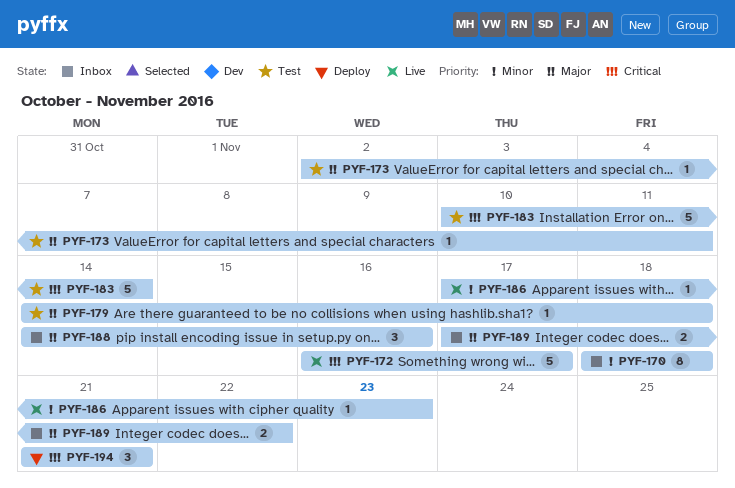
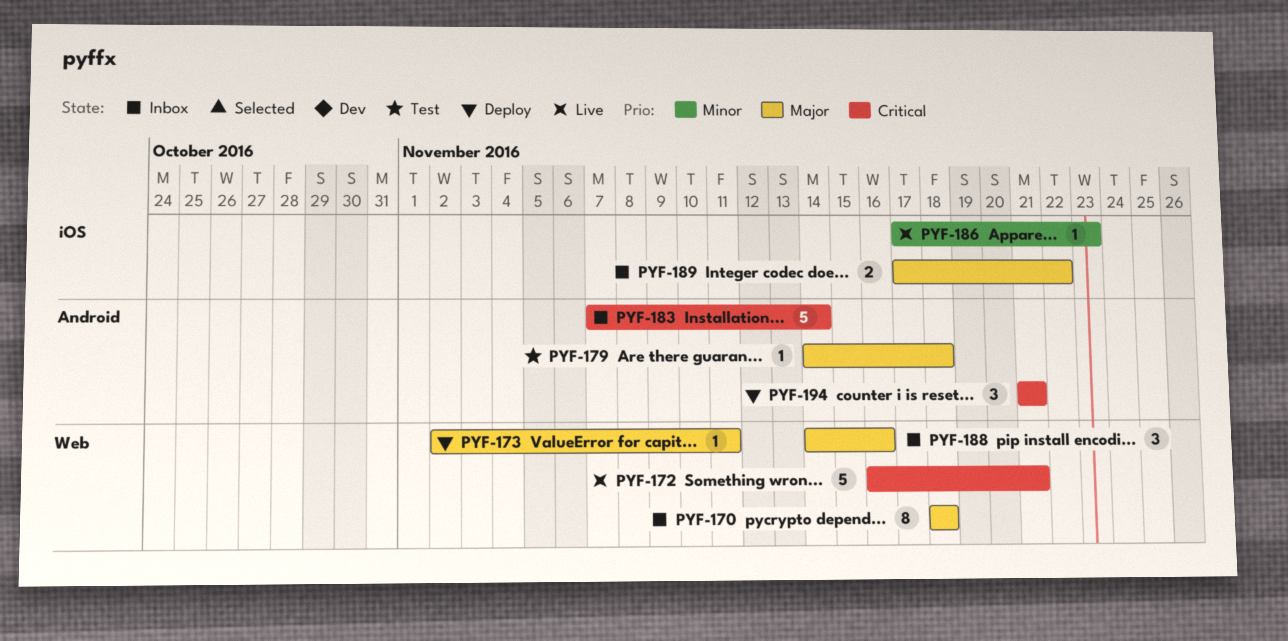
PYF-170, priority: Minor -> Major
PYF-172, due: Nov 17 -> Nov 21
PYF-173, status: Test -> Deploy
PYF-183, status: Test -> Inbox
PYF-183, start: Nov 10 -> Nov 7

